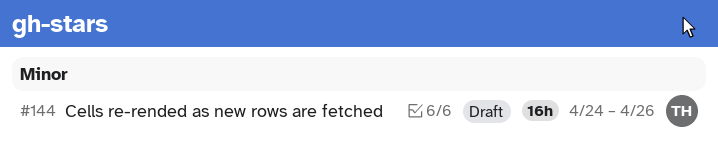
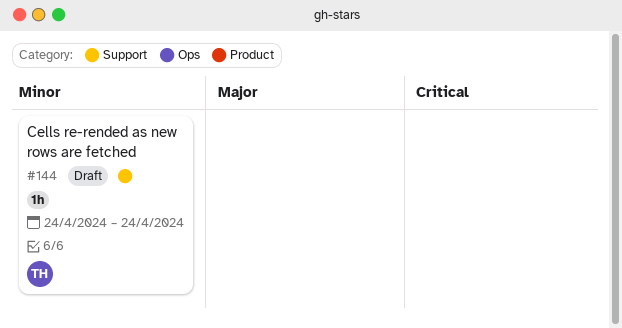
#144, estimate: 16h -> 1h
#144, due: Apr 26 -> Apr 24

